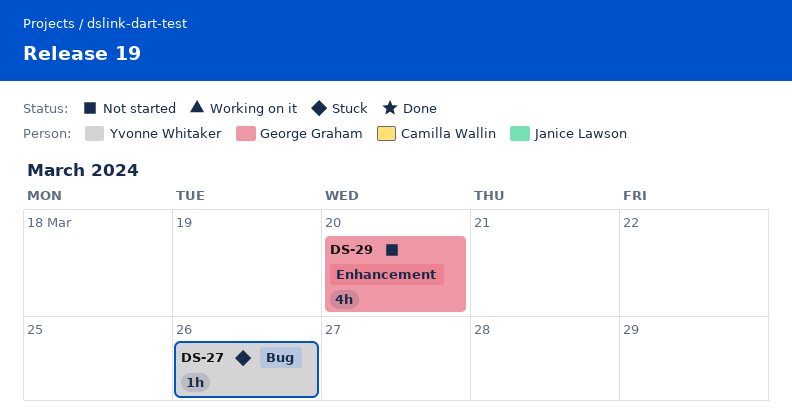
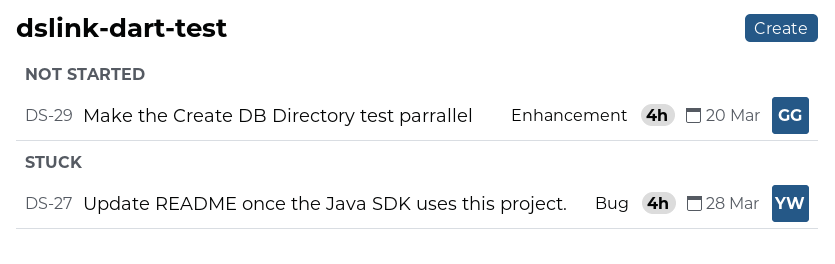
DS-27, estimate: 1h -> 4h
DS-27, due: Mar 26 -> Mar 28

